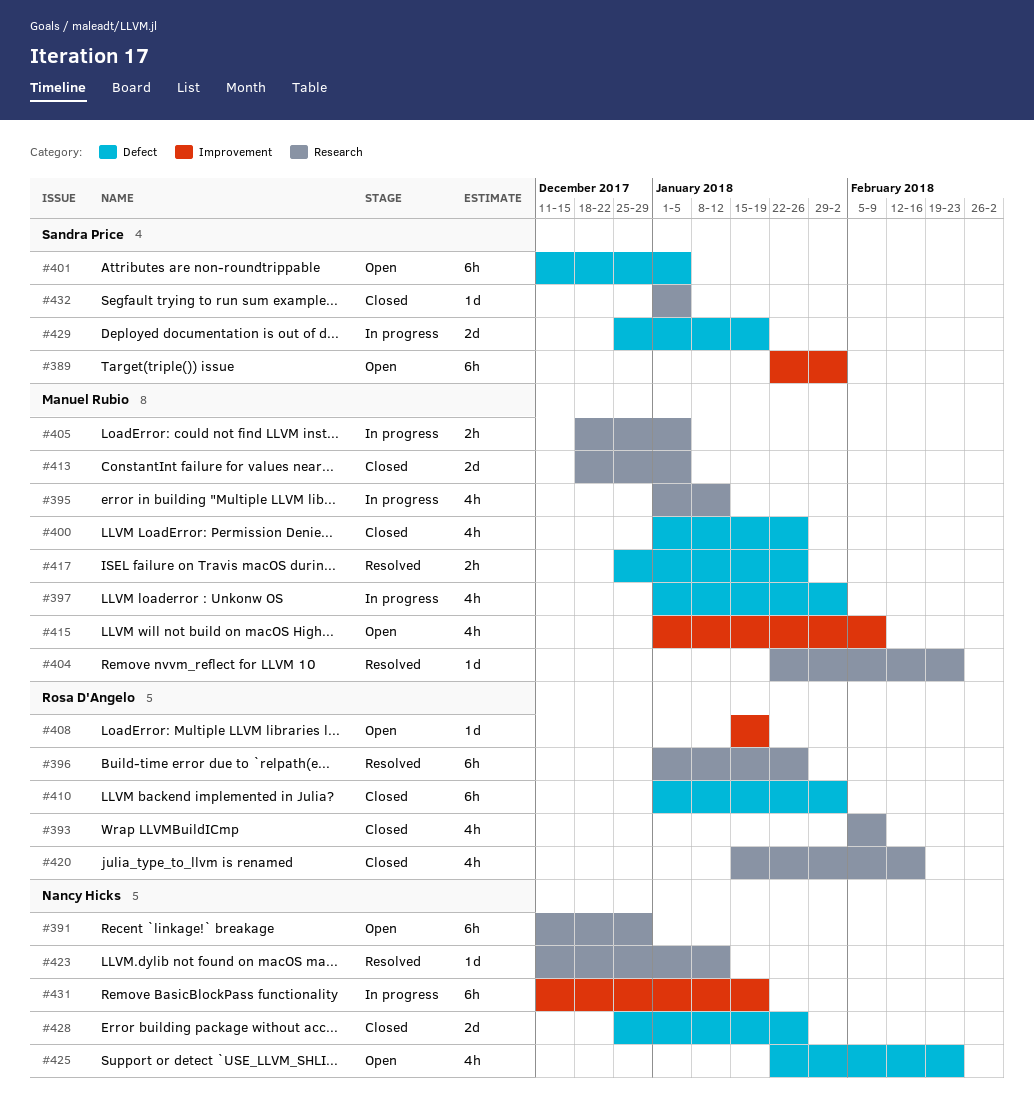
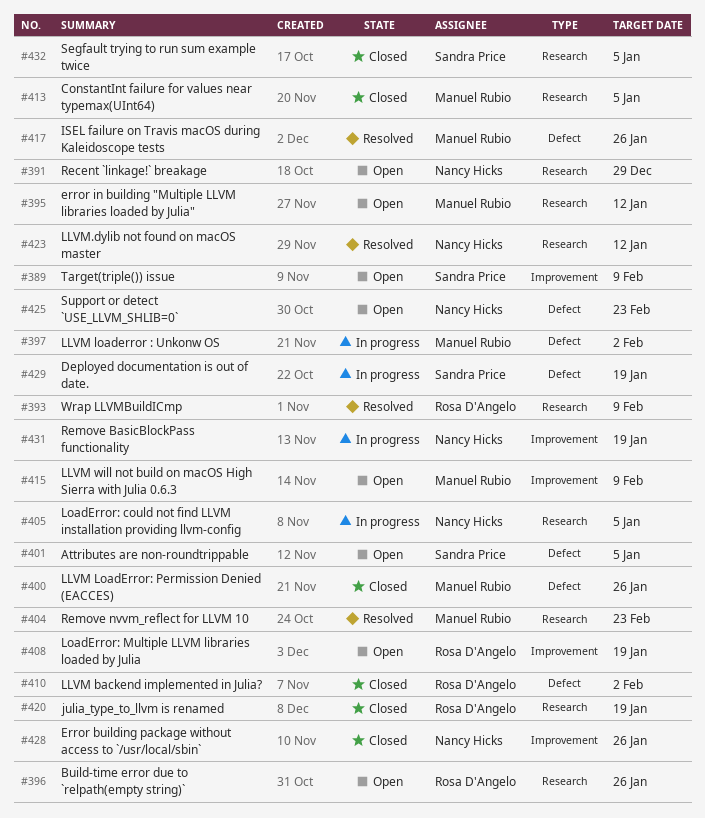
#389, due: Feb 2 -> Feb 9
#393, status: Closed -> Resolved
#395, status: In progress -> Open
#396, status: Resolved -> Open
#405, owner: Manuel Rubio -> Nancy Hicks
#420, due: Feb 16 -> Jan 19
#428, label: Defect -> Improvement

